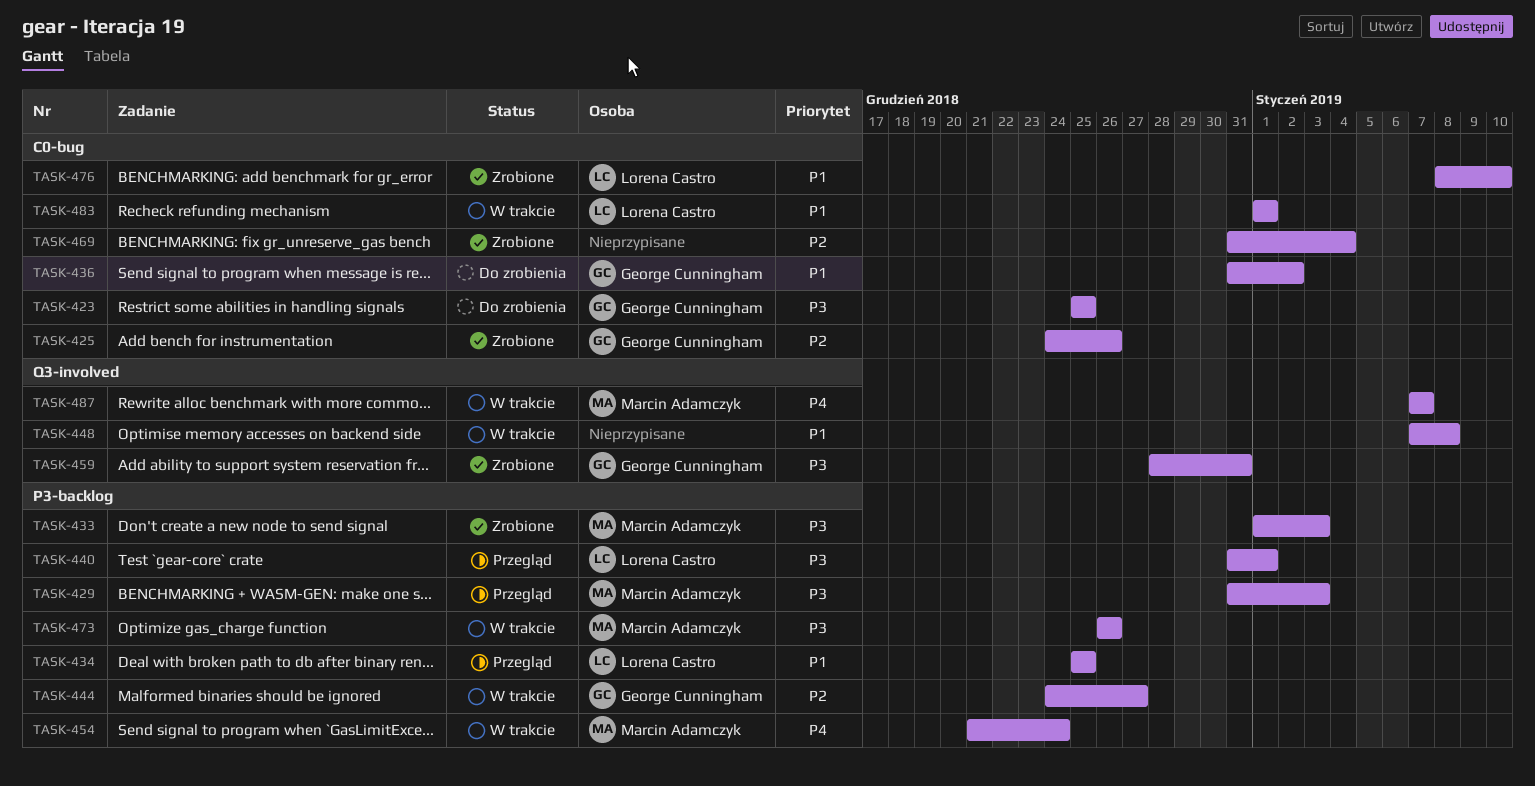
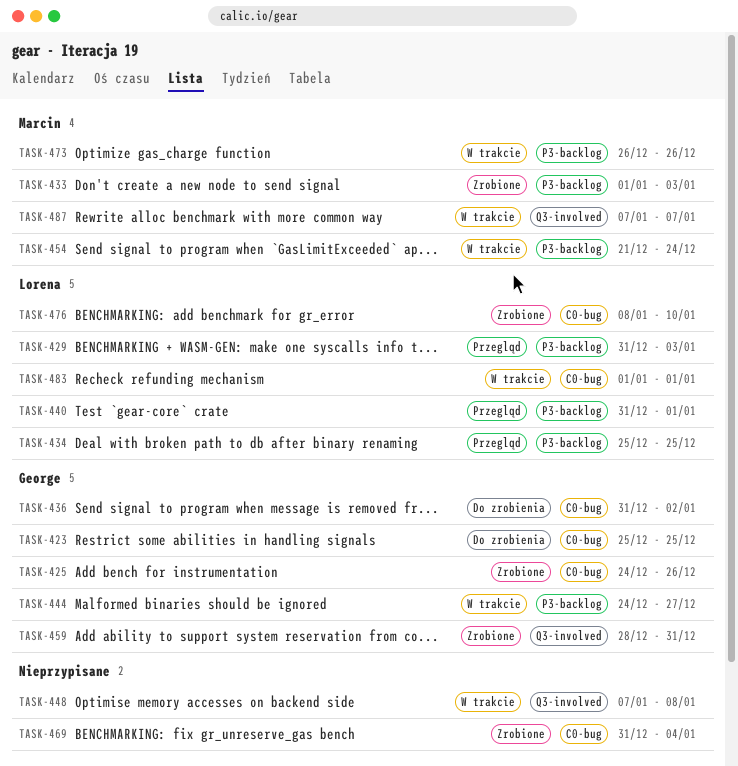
TASK-429, owner: Marcin Adamczyk -> Lorena Castro

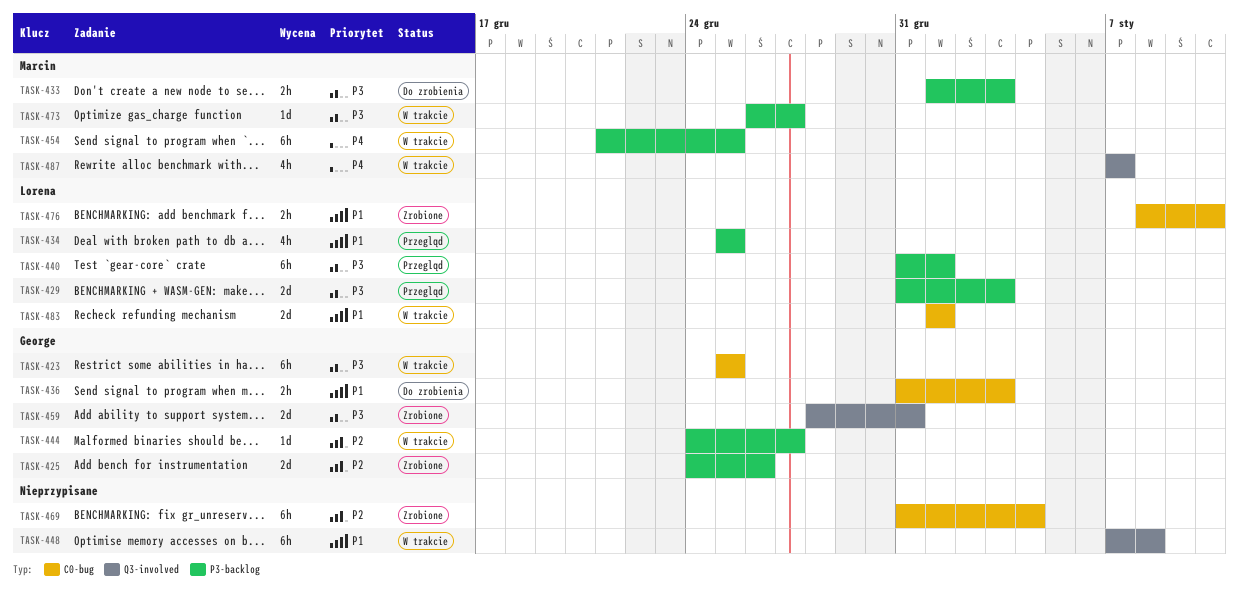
TASK-423, status: Do zrobienia -> W trakcie
TASK-425, label: C0-bug -> P3-backlog
TASK-433, status: Zrobione -> Do zrobienia
TASK-436, due: Jan 2 -> Jan 3
TASK-454, due: Dec 24 -> Dec 25
TASK-473, due: Dec 26 -> Dec 27

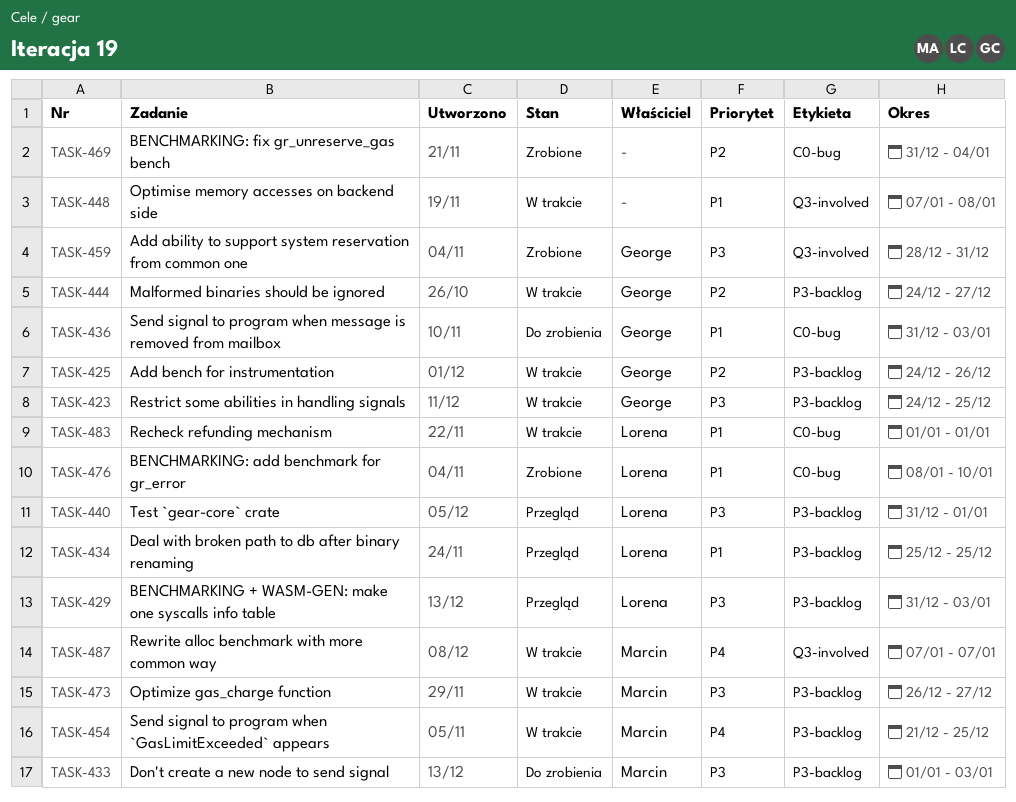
TASK-423, label: C0-bug -> P3-backlog
TASK-423, start: Dec 25 -> Dec 24
TASK-425, status: Zrobione -> W trakcie

